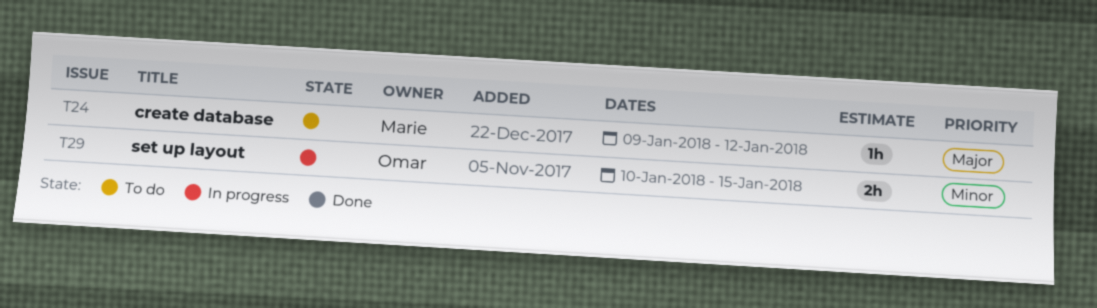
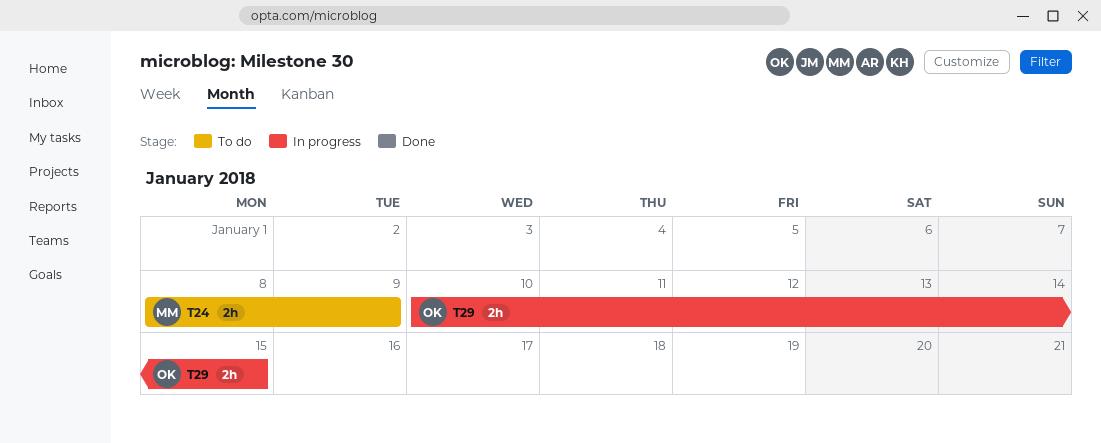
T24, estimate: 1h -> 2h
T24, start: Jan 9 -> Jan 8
T24, due: Jan 12 -> Jan 9

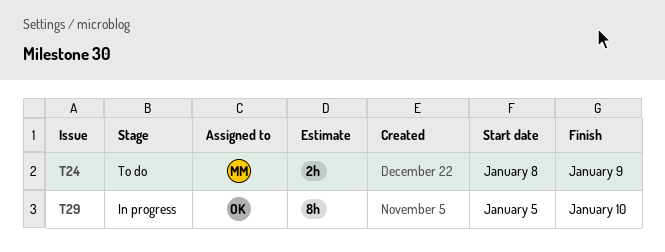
T29, estimate: 2h -> 8h
T29, start: Jan 10 -> Jan 5
T29, due: Jan 15 -> Jan 10

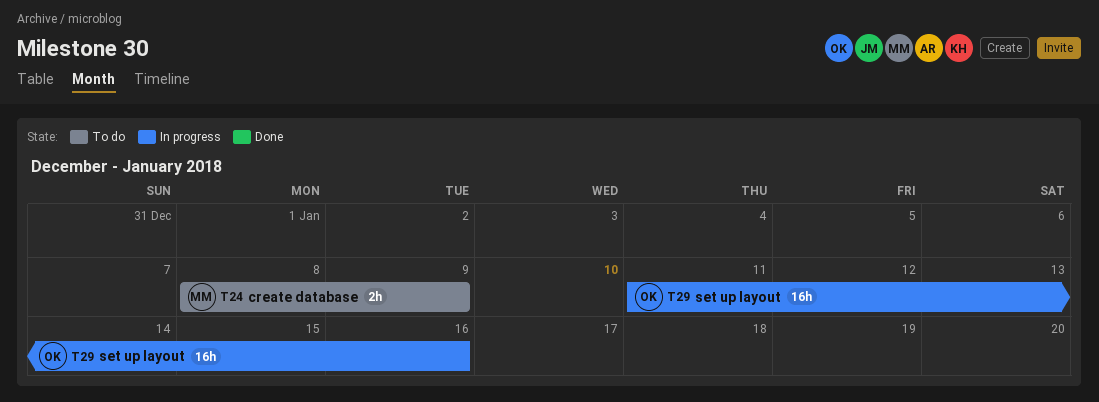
T29, estimate: 8h -> 16h
T29, start: Jan 5 -> Jan 11
T29, due: Jan 10 -> Jan 16

